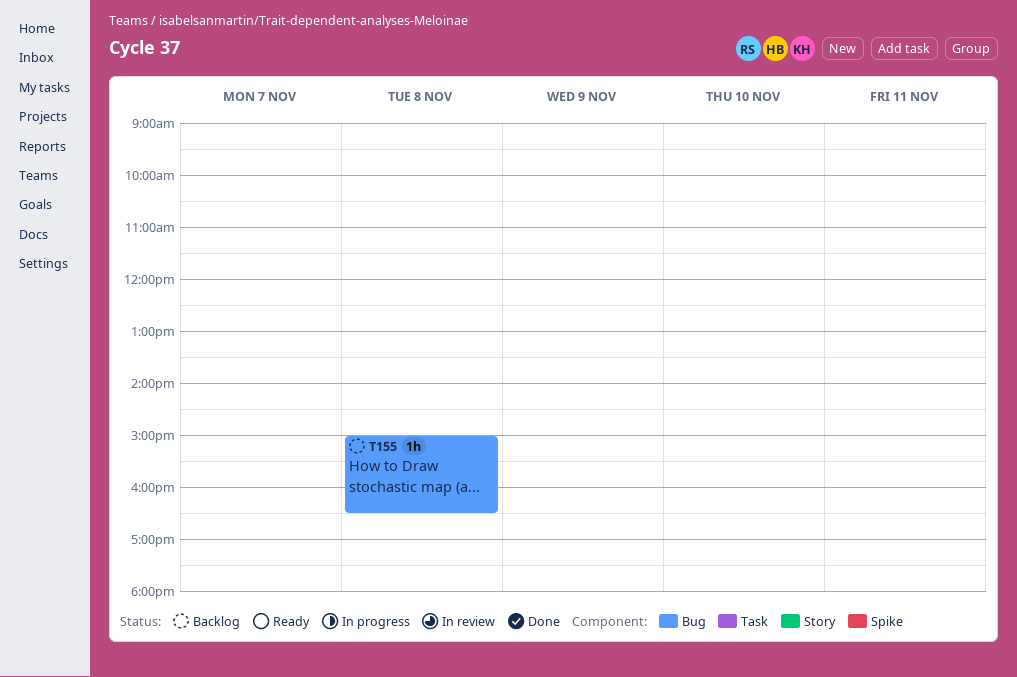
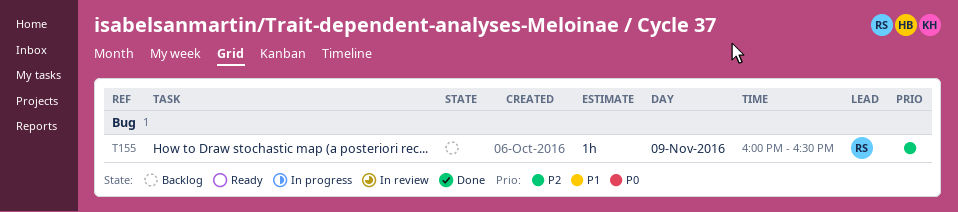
T155, day: Nov 8 -> Nov 9
T155, begins: 15:00 -> 16:00

